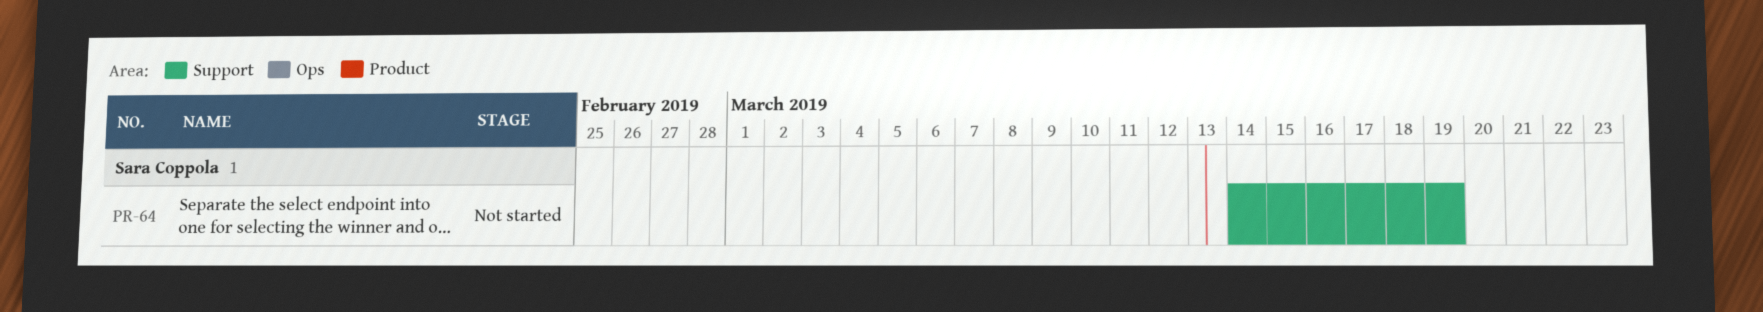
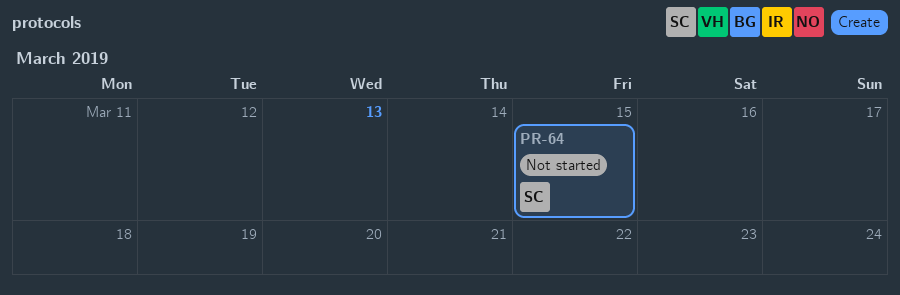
PR-64, due: Mar 19 -> Mar 15

